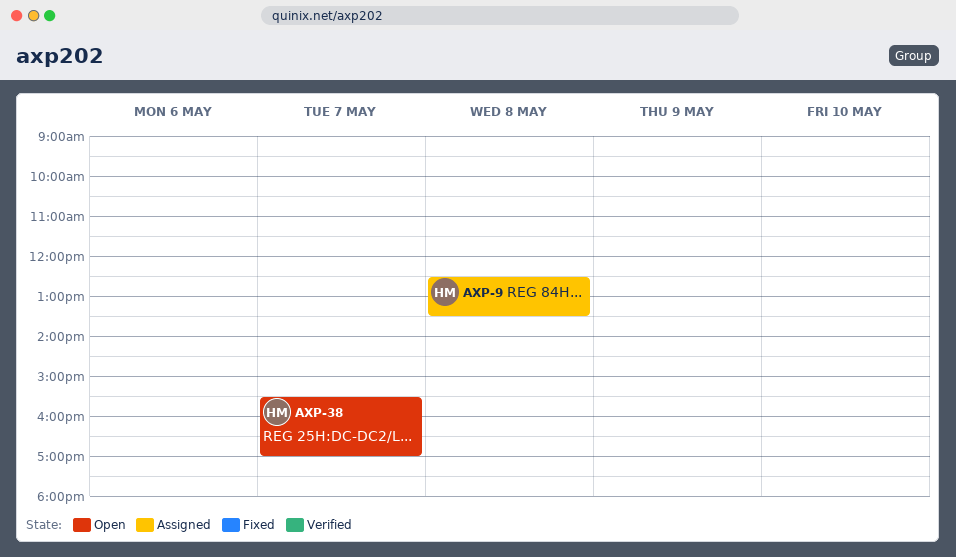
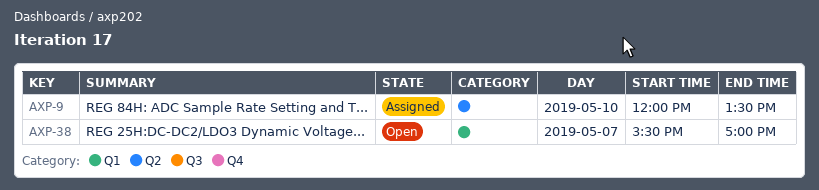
AXP-9, day: May 8 -> May 10
AXP-9, begins: 12:30 -> 12:00

